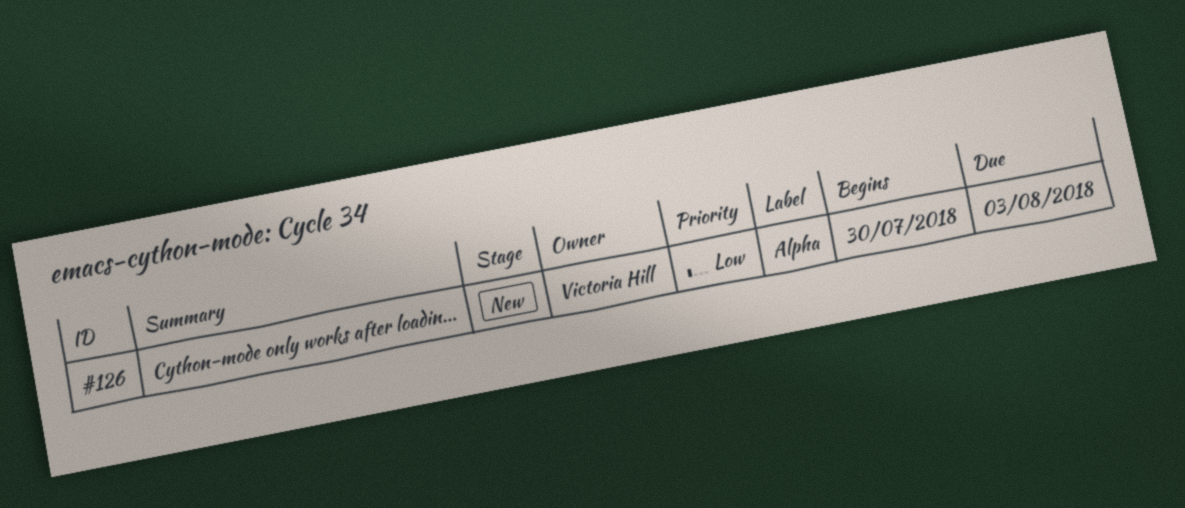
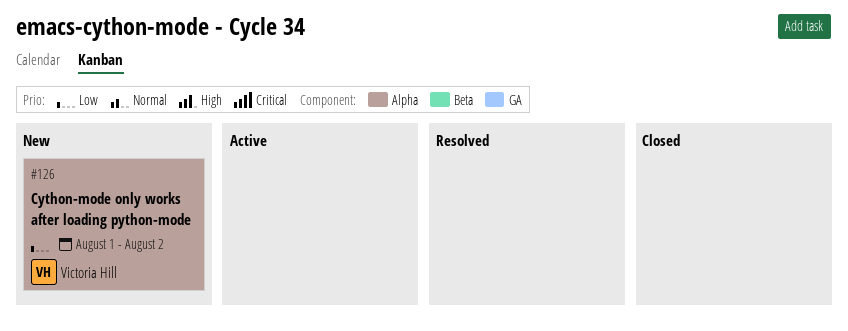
#126, start: Jul 30 -> Aug 1
#126, due: Aug 3 -> Aug 2

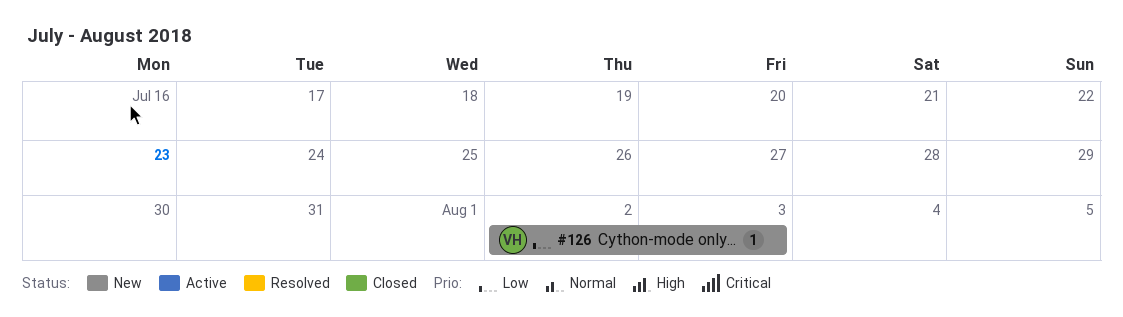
#126, start: Aug 1 -> Aug 2
#126, due: Aug 2 -> Aug 3

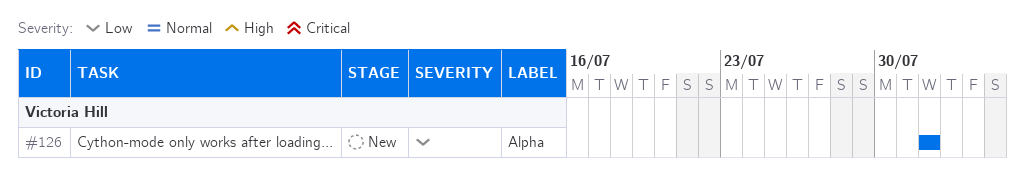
#126, start: Aug 2 -> Aug 1
#126, due: Aug 3 -> Aug 1

